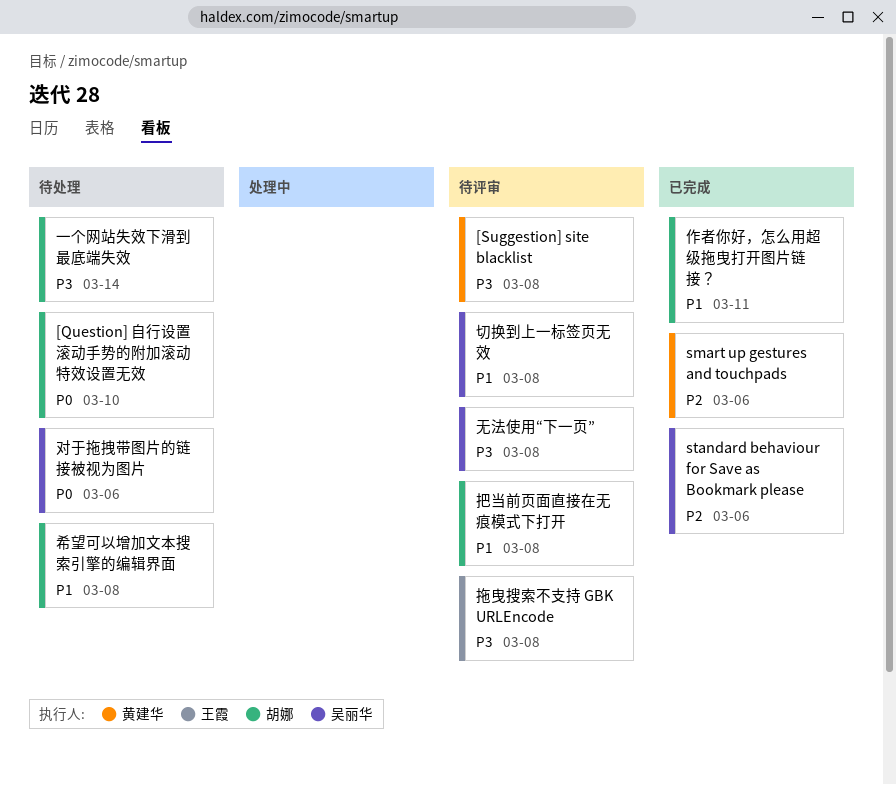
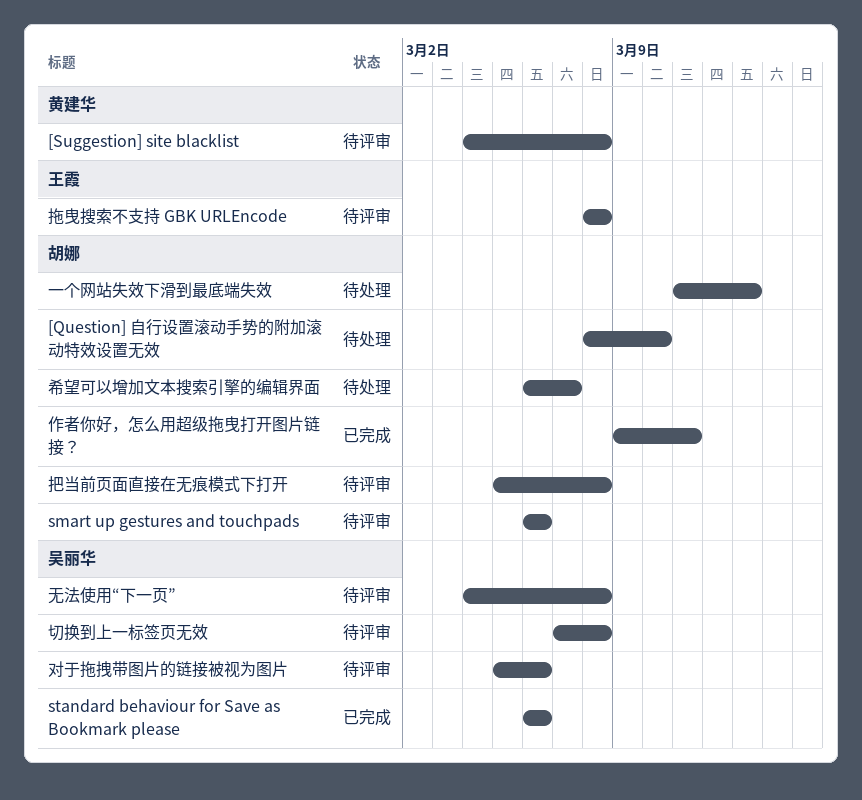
smart up gestures and touchpads, status: 已完成 -> 待评审
smart up gestures and touchpads, owner: 黄建华 -> 胡娜
一个网站失效下滑到最底端失效, due: Mar 14 -> Mar 13
对于拖拽带图片的链接被视为图片, status: 待处理 -> 待评审
希望可以增加文本搜索引擎的编辑界面, due: Mar 8 -> Mar 7

